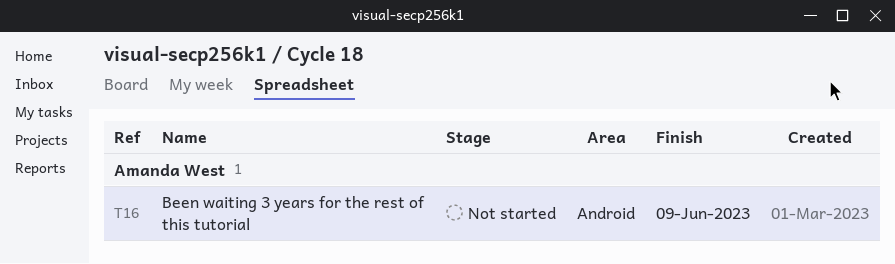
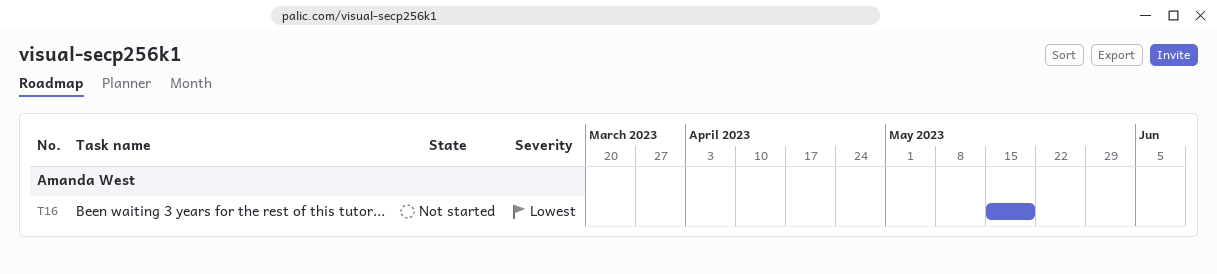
T16, due: Jun 9 -> May 19

